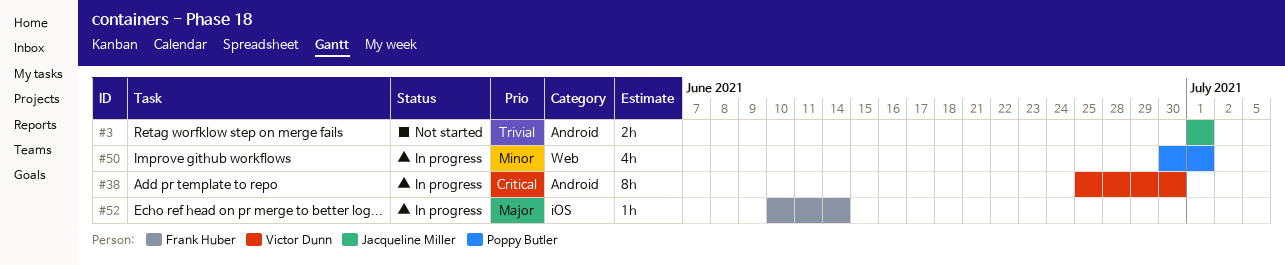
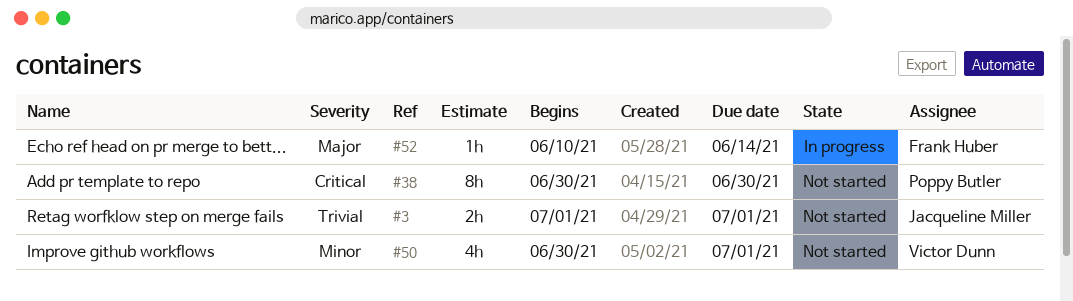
#38, status: In progress -> Not started
#38, owner: Victor Dunn -> Poppy Butler
#38, start: Jun 25 -> Jun 30
#50, status: In progress -> Not started
#50, owner: Poppy Butler -> Victor Dunn

